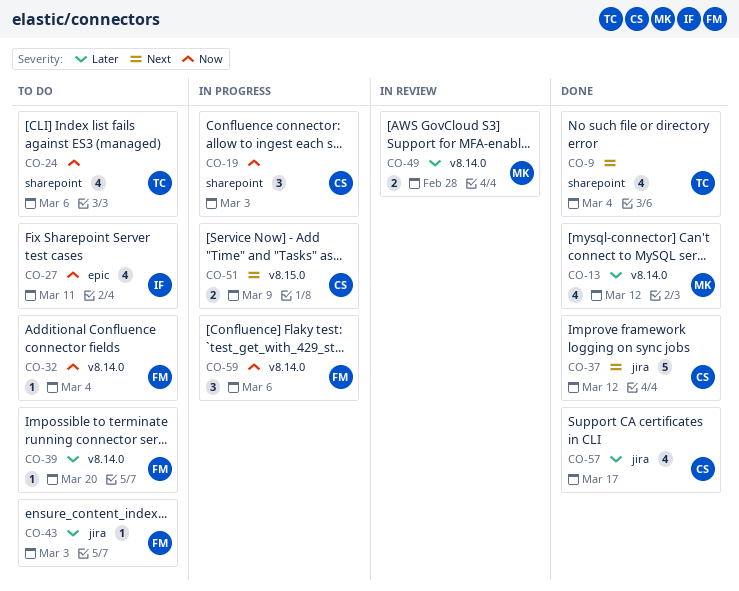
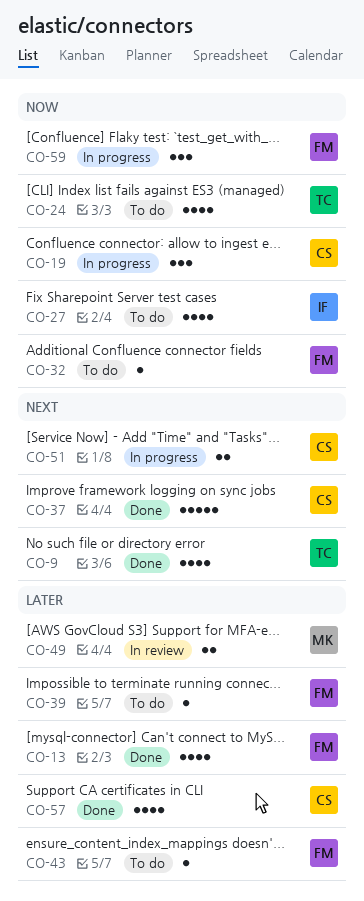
CO-13, owner: MK -> FM

